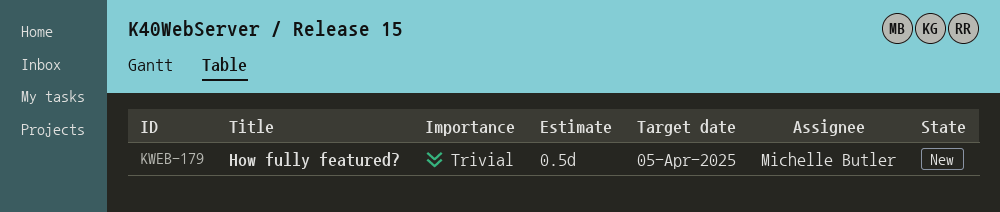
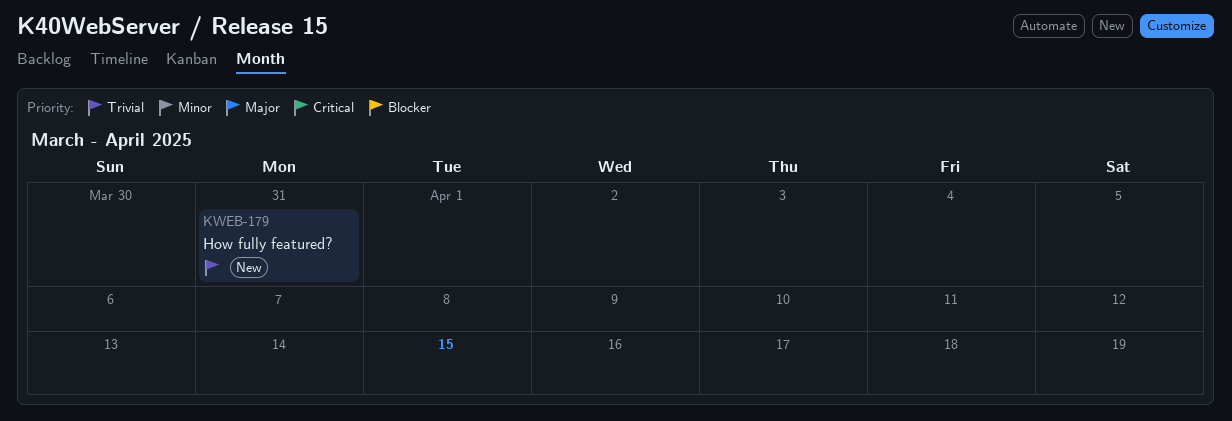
KWEB-179, due: Apr 5 -> Mar 31

